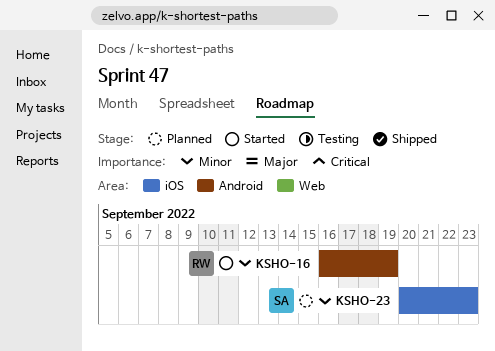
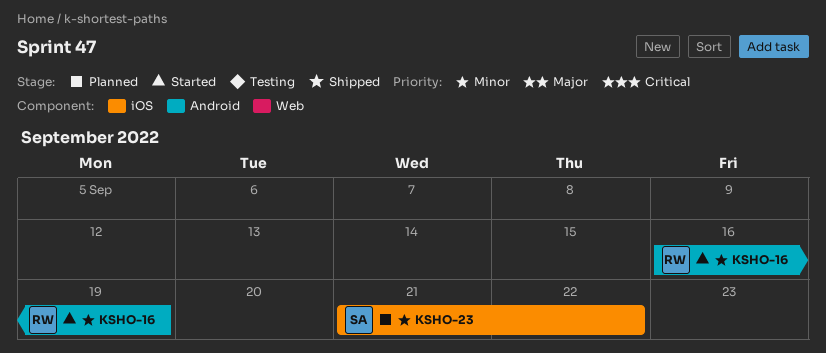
KSHO-23, start: Sep 20 -> Sep 21
KSHO-23, due: Sep 23 -> Sep 22

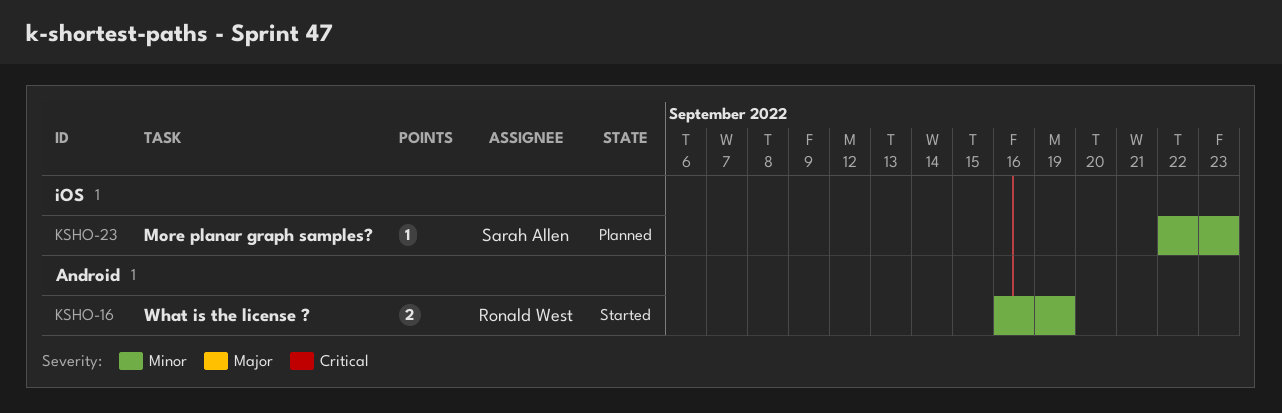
KSHO-23, start: Sep 21 -> Sep 22
KSHO-23, due: Sep 22 -> Sep 23

